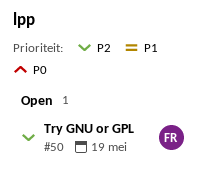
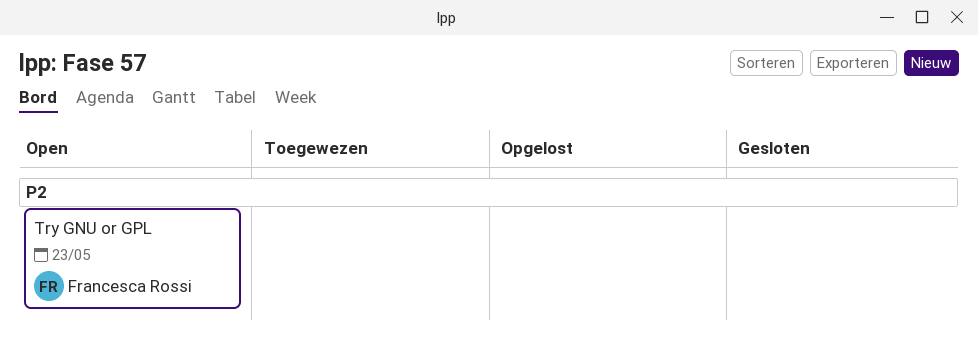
Try GNU or GPL, due: May 19 -> May 23

